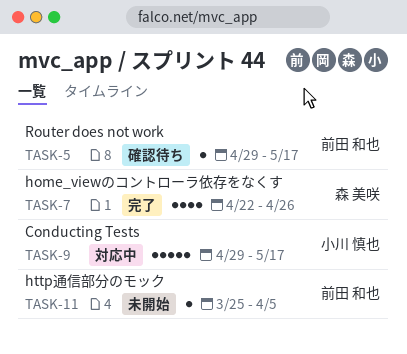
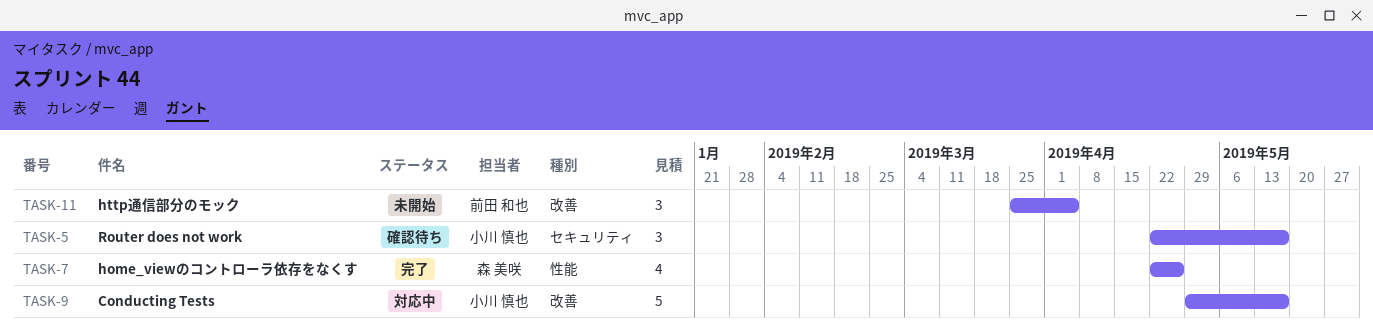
TASK-5, owner: 前田 和也 -> 小川 慎也
TASK-5, estimate: 1 -> 3
TASK-5, start: Apr 29 -> Apr 22
TASK-11, estimate: 1 -> 3

